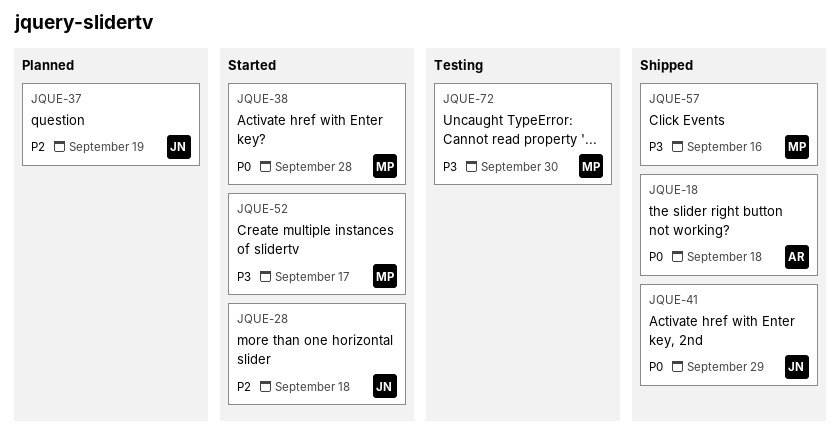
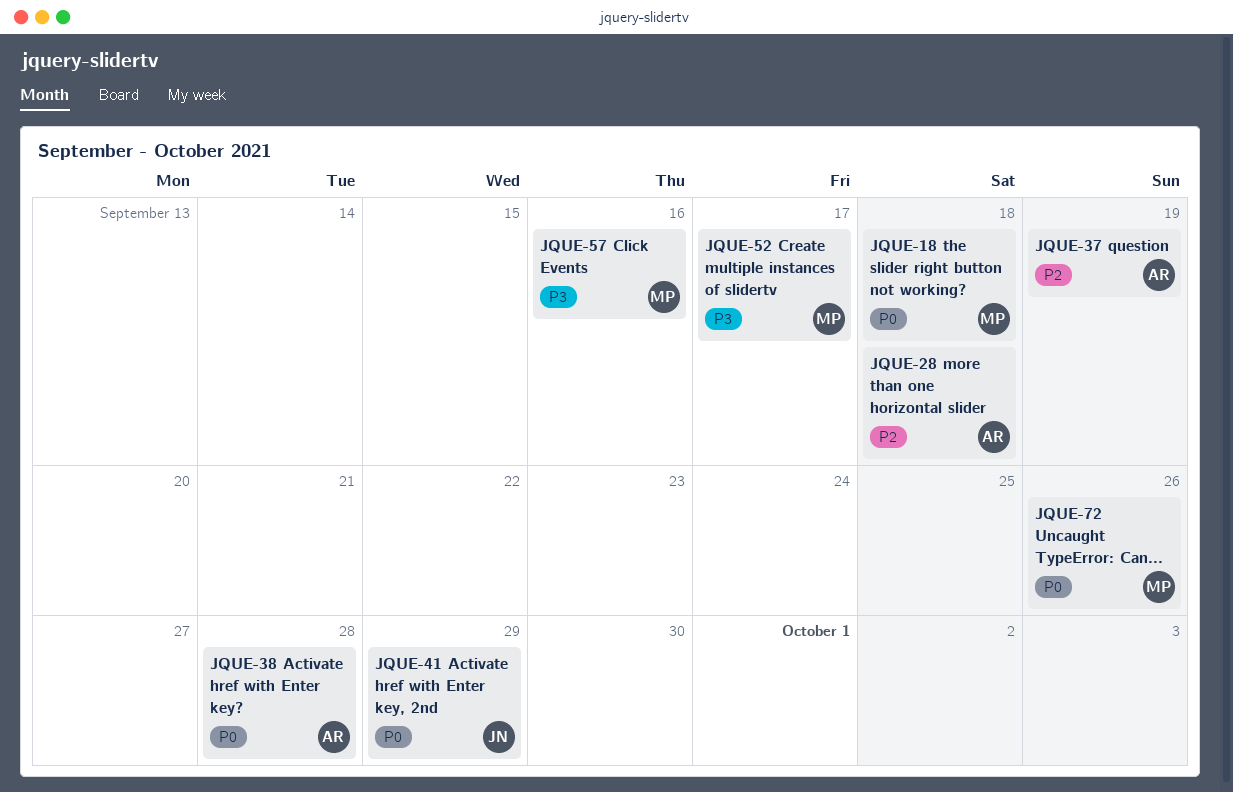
JQUE-18, owner: AR -> MP
JQUE-28, owner: JN -> AR
JQUE-37, owner: JN -> AR
JQUE-38, owner: MP -> AR
JQUE-72, priority: P3 -> P0
JQUE-72, due: Sep 30 -> Sep 26

